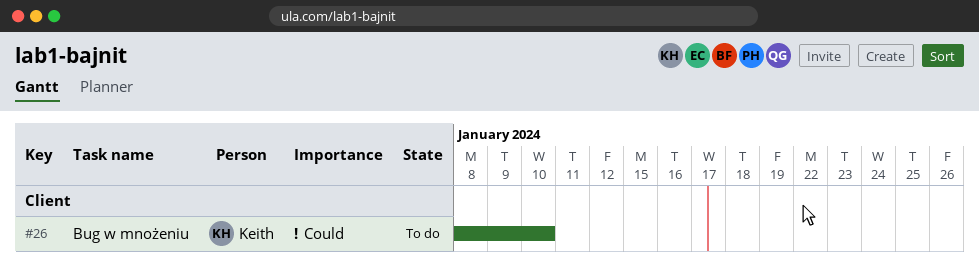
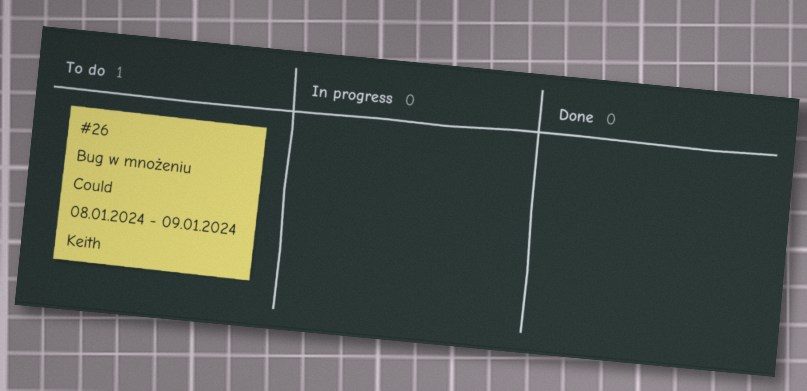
#26, due: Jan 10 -> Jan 9

